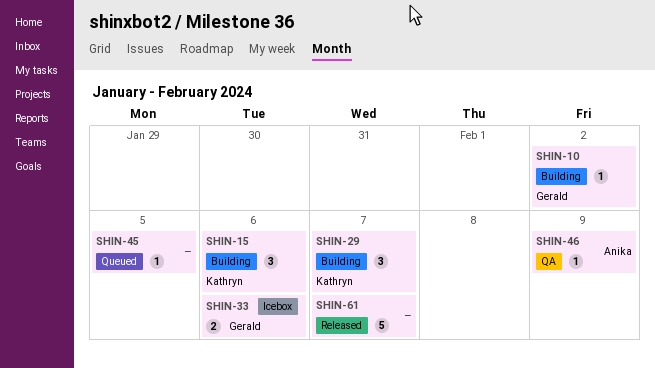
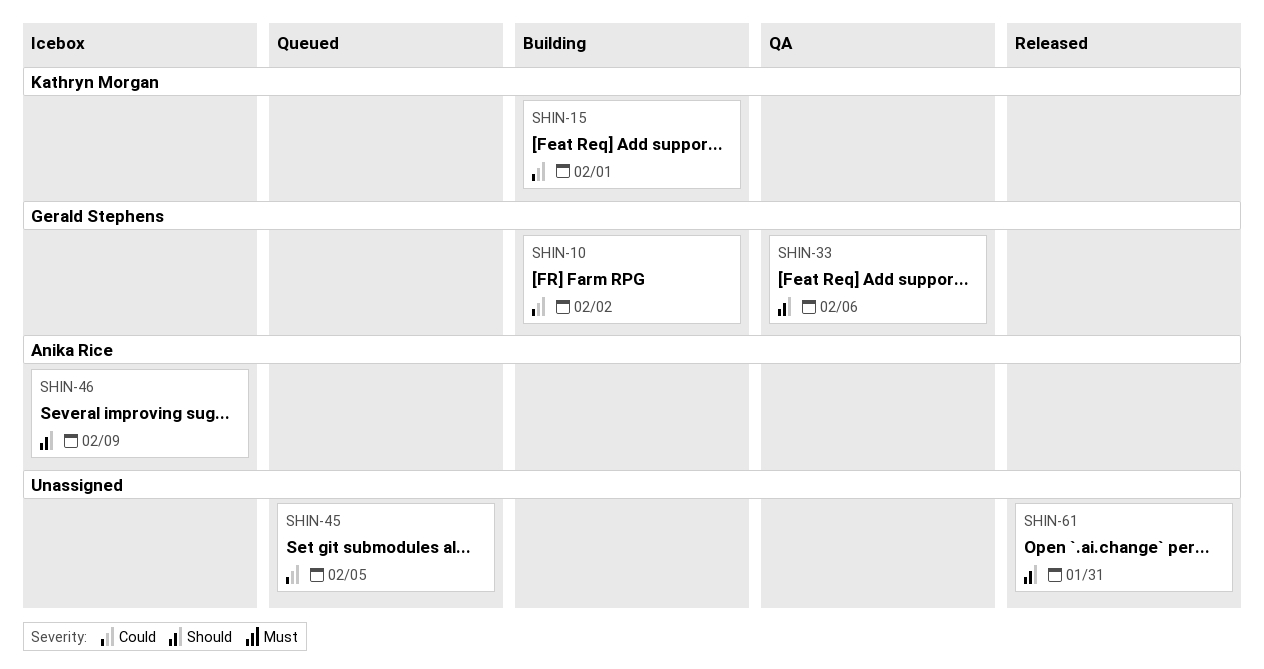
SHIN-15, due: Feb 6 -> Feb 1
SHIN-29: present -> none
SHIN-33, status: Icebox -> QA
SHIN-46, status: QA -> Icebox
SHIN-61, due: Feb 7 -> Jan 31

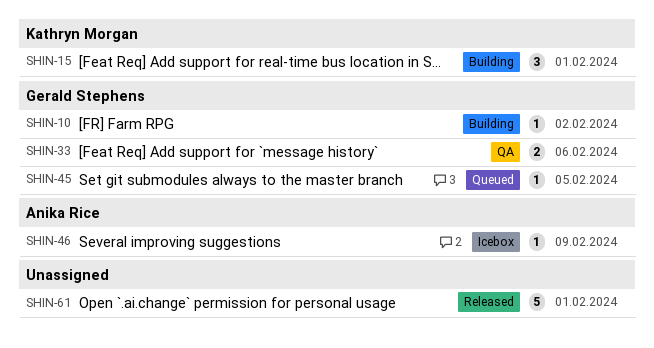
SHIN-45, owner: none -> Gerald Stephens
SHIN-61, due: Jan 31 -> Feb 1

